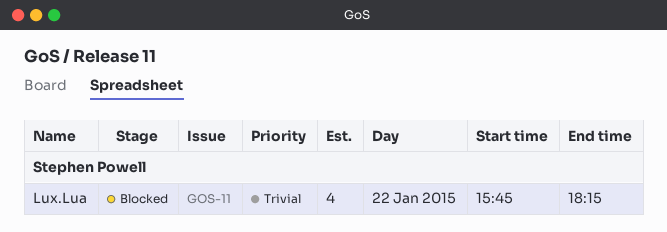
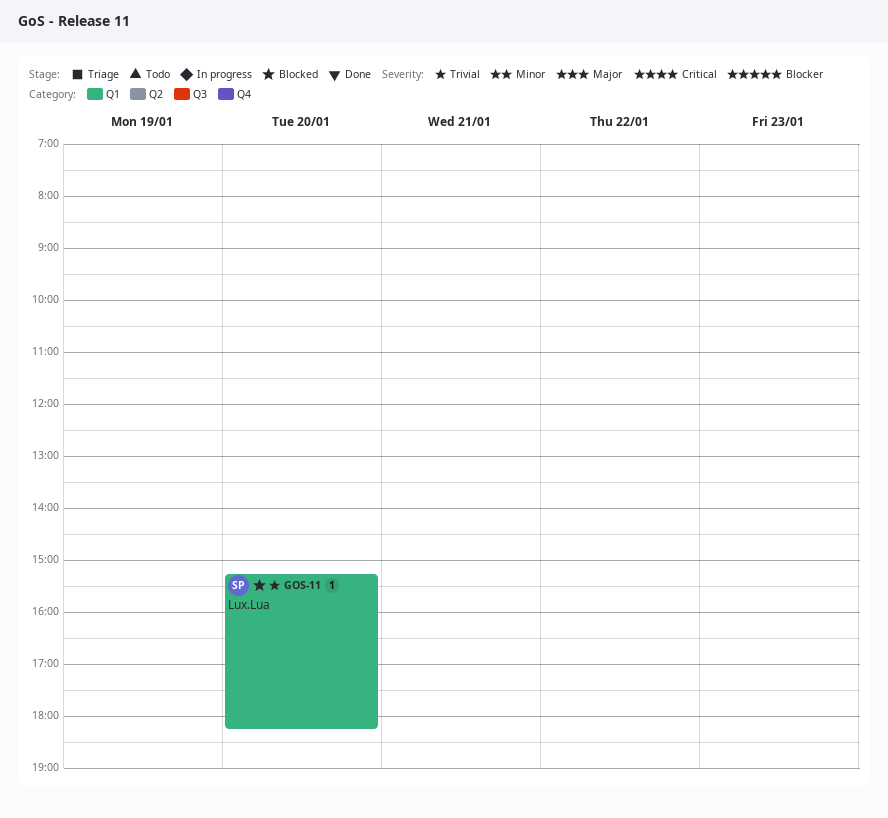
GOS-11, estimate: 4 -> 1
GOS-11, day: Jan 22 -> Jan 20
GOS-11, begins: 15:45 -> 15:15

